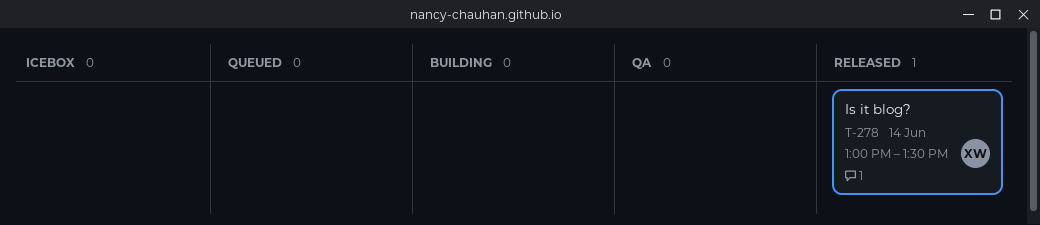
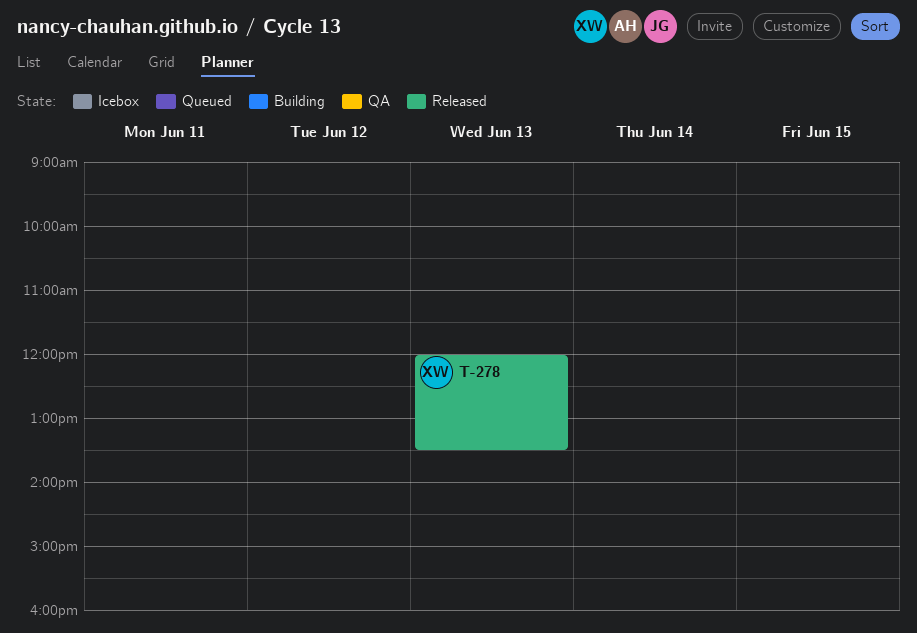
T-278, day: Jun 14 -> Jun 13
T-278, begins: 13:00 -> 12:00

